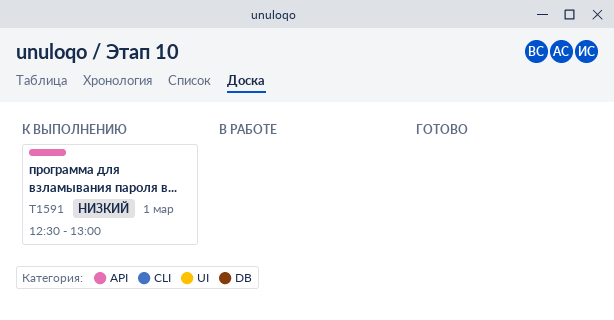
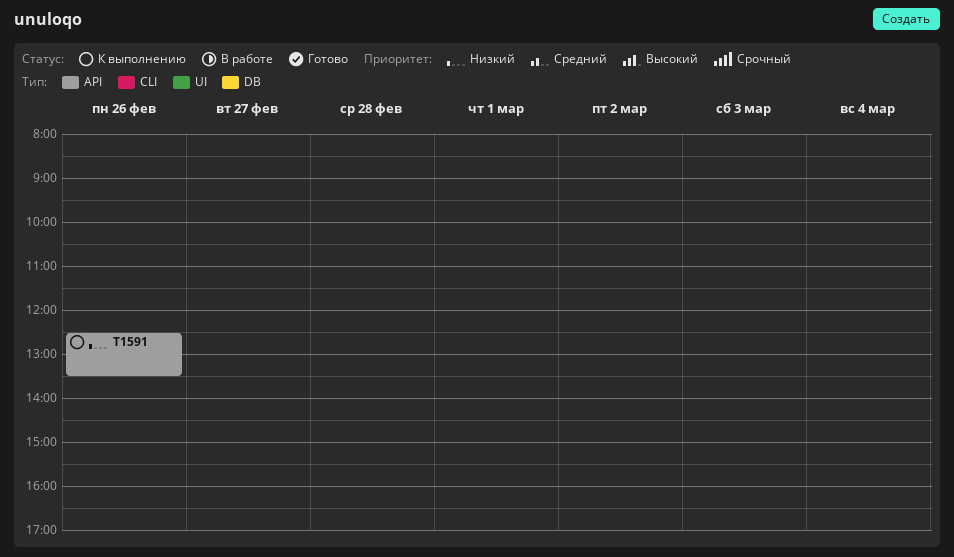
T1591, day: Mar 1 -> Feb 26
T1591, ends: 13:00 -> 13:30

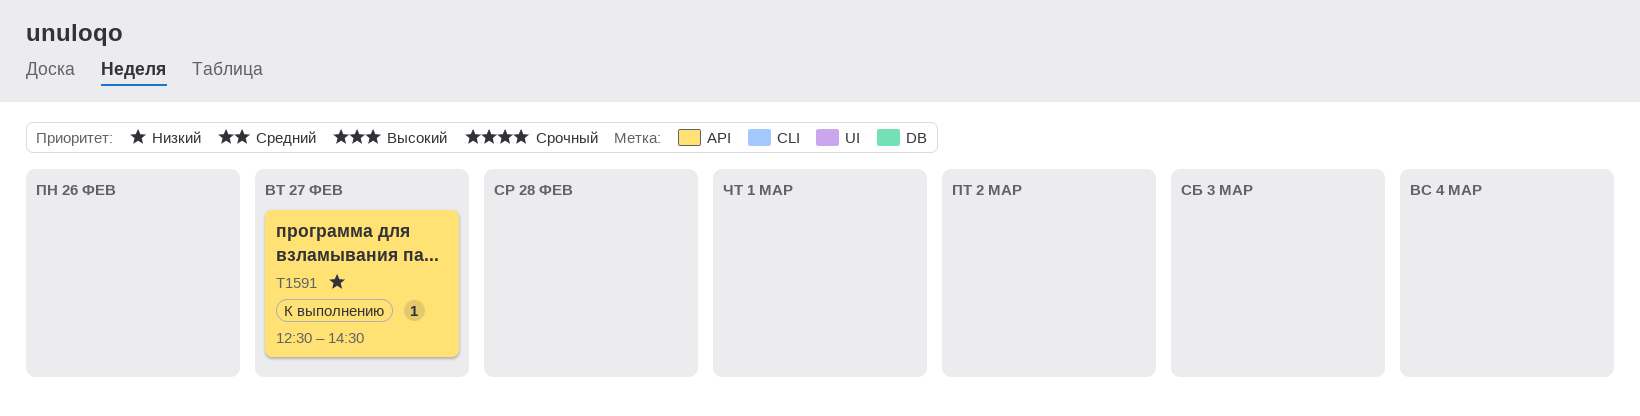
T1591, day: Feb 26 -> Feb 27
T1591, ends: 13:30 -> 14:30

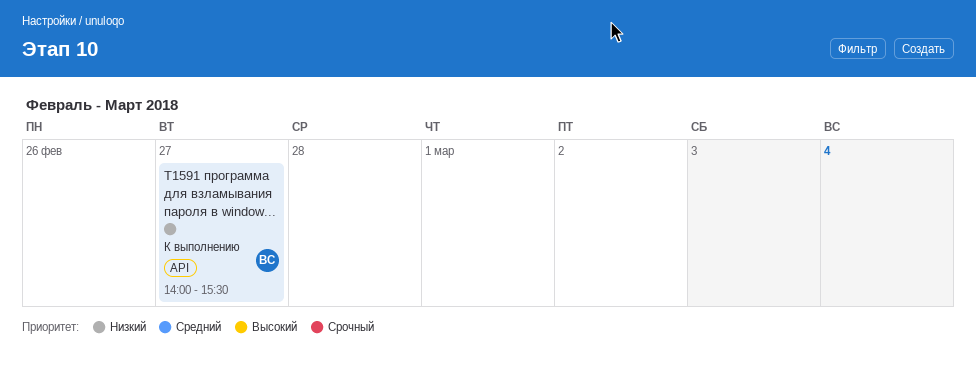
T1591, begins: 12:30 -> 14:00
T1591, ends: 14:30 -> 15:30

